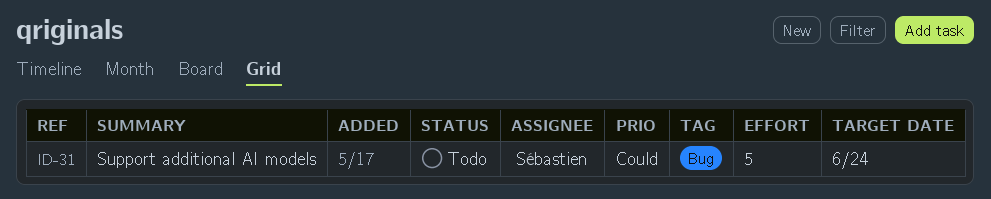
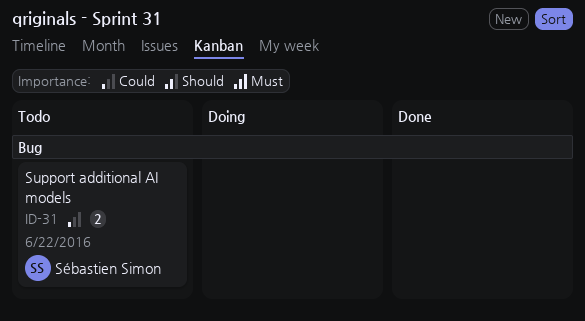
ID-31, estimate: 5 -> 2
ID-31, due: Jun 24 -> Jun 22

